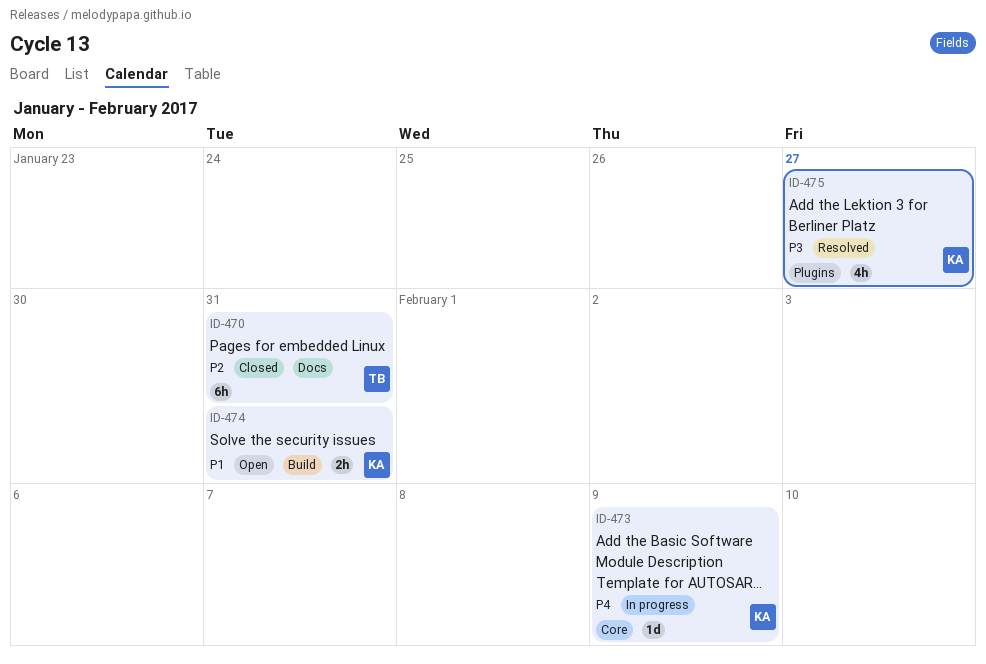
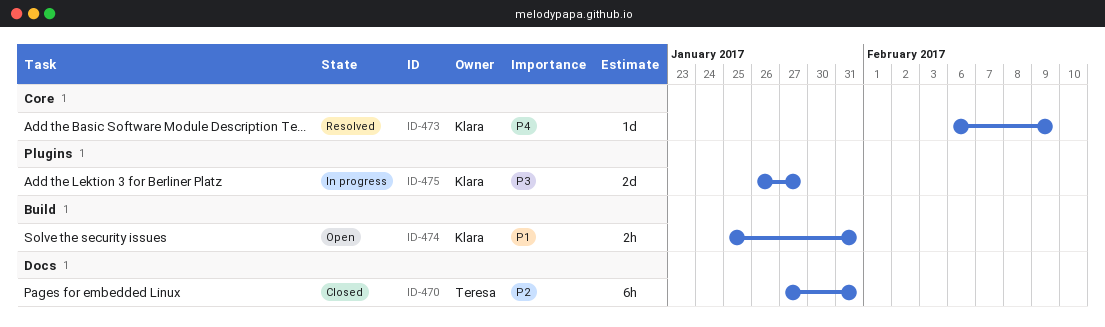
ID-473, status: In progress -> Resolved
ID-475, status: Resolved -> In progress
ID-475, estimate: 4h -> 2d

